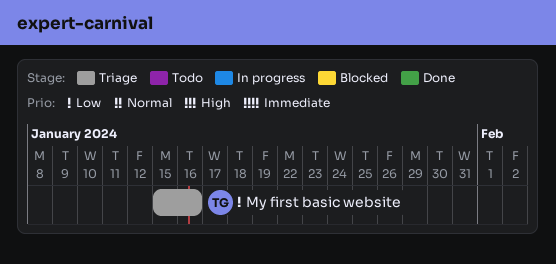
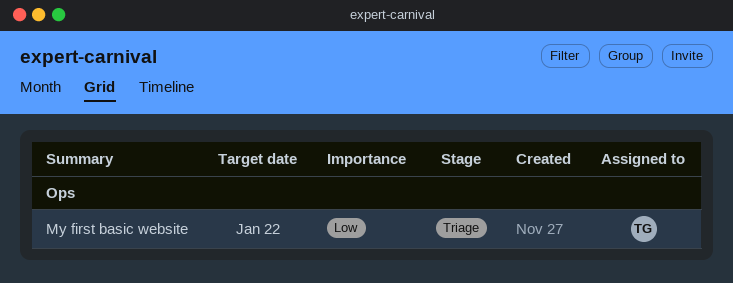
My first basic website, due: Jan 16 -> Jan 22

